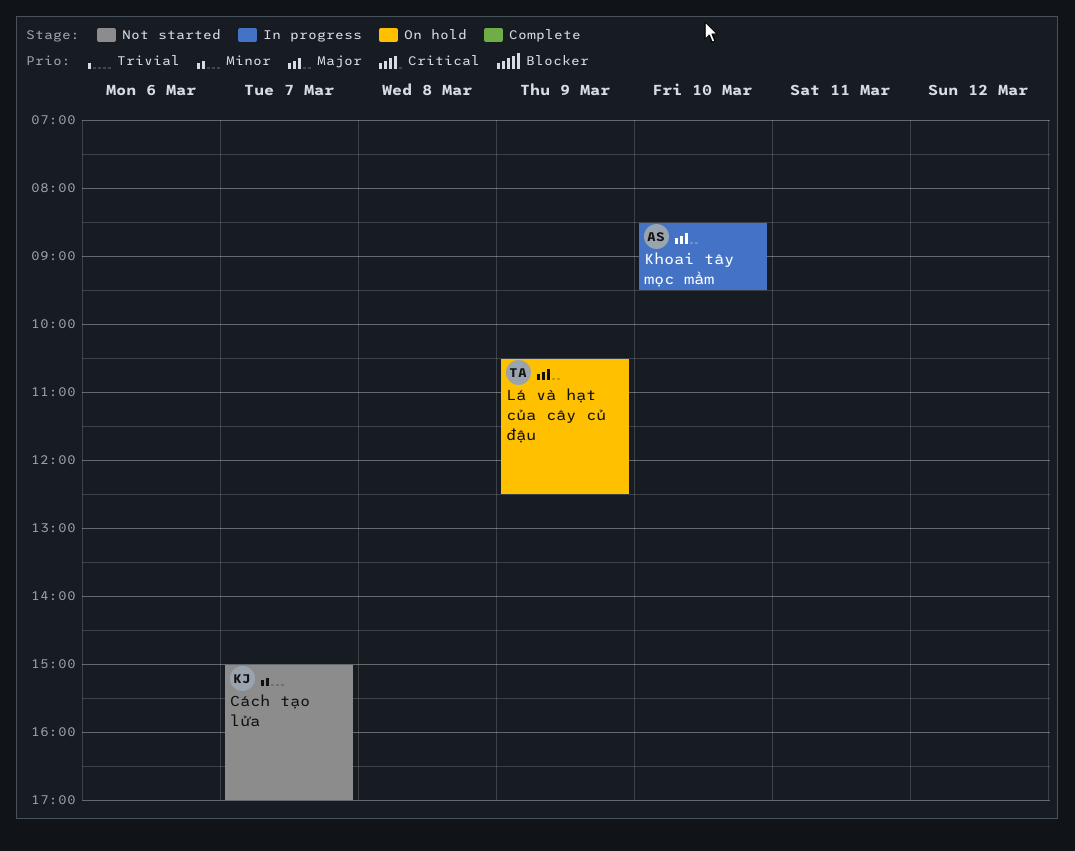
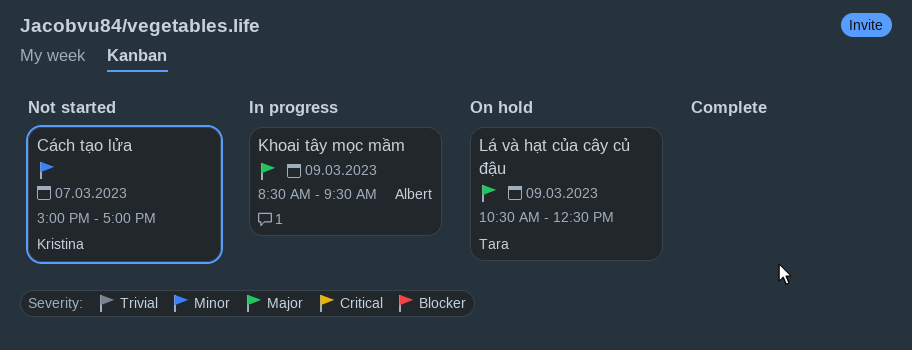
Khoai tây mọc mầm, day: Mar 10 -> Mar 9

